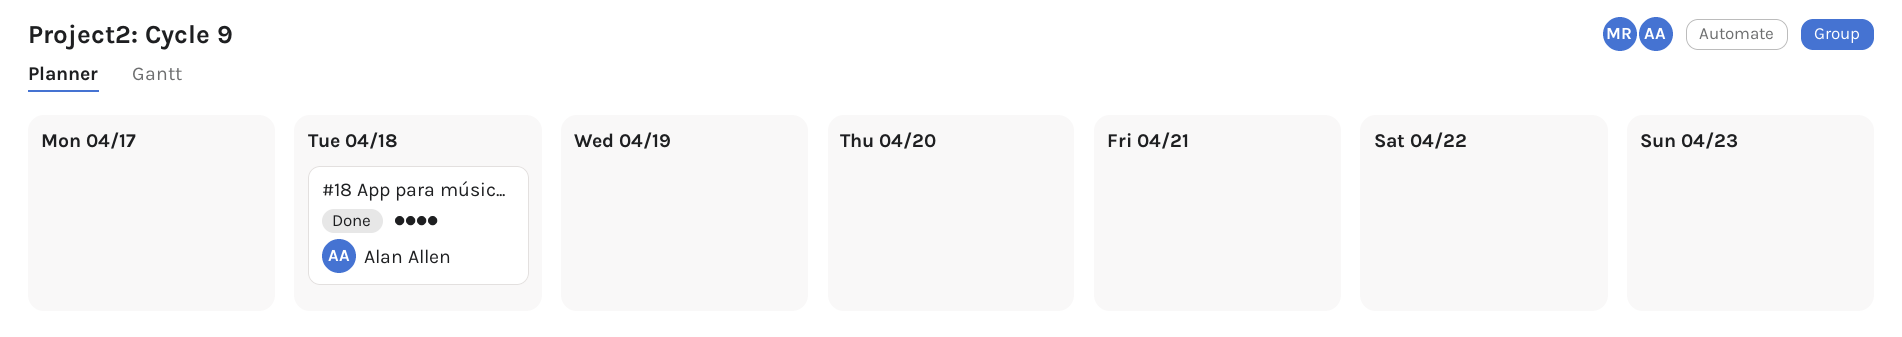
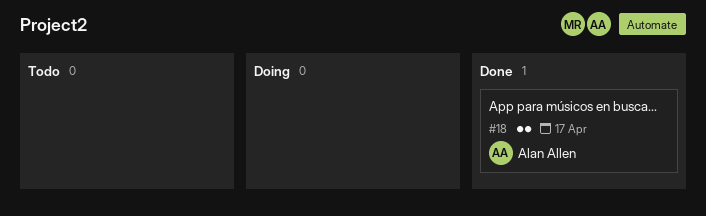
#18, estimate: 4 -> 2
#18, due: Apr 18 -> Apr 17

